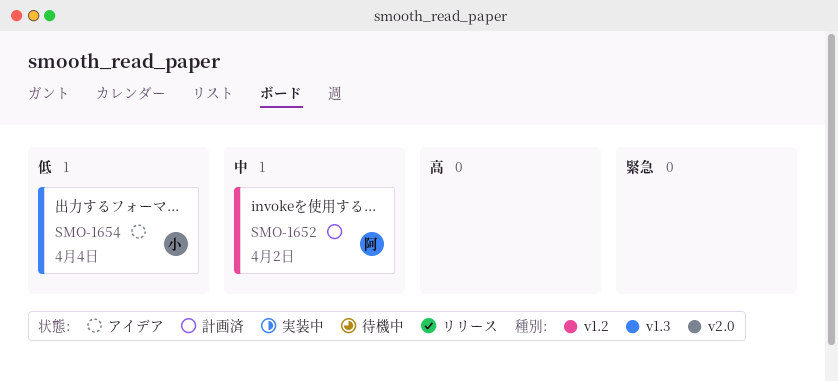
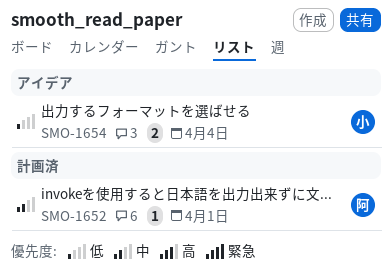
SMO-1652, due: Apr 2 -> Apr 1

